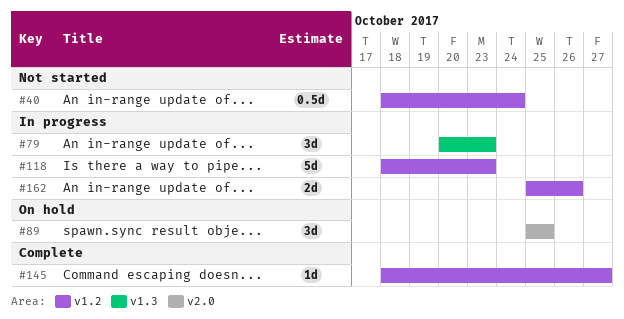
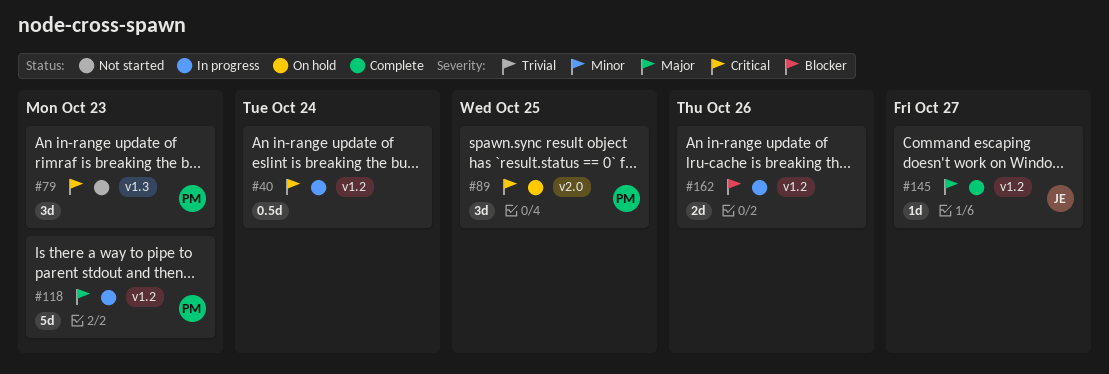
#40, status: Not started -> In progress
#79, status: In progress -> Not started

